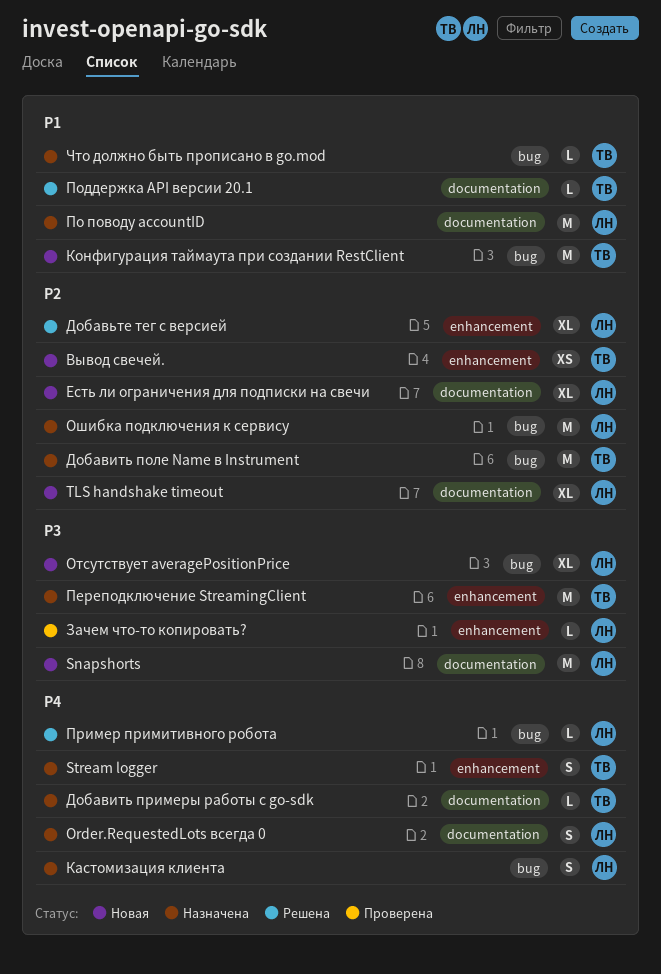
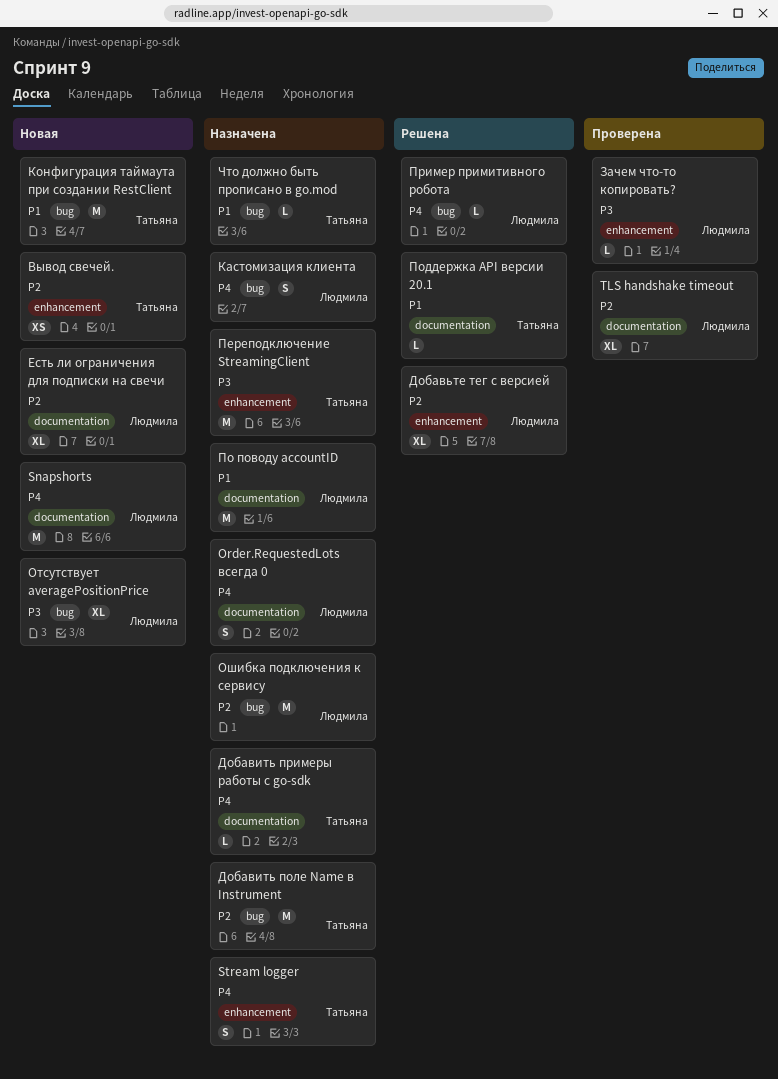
Snapshorts, priority: P3 -> P4
TLS handshake timeout, status: Новая -> Проверена

